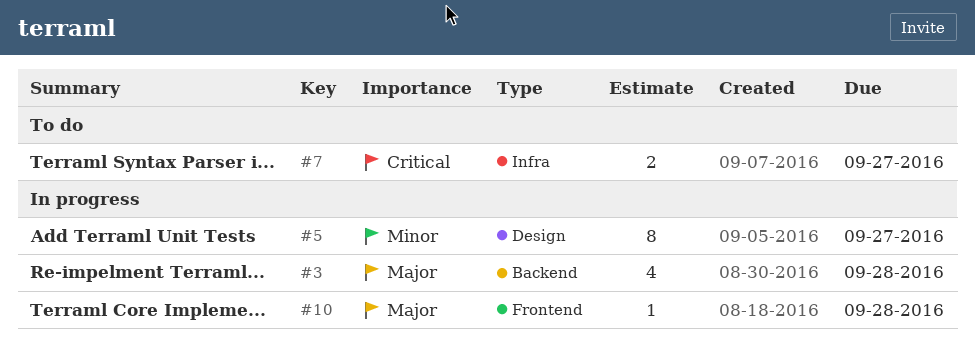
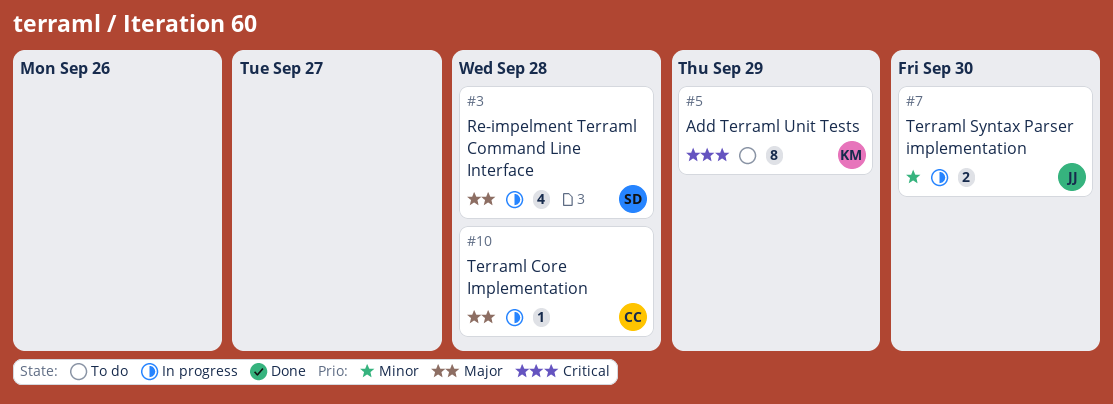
#5, status: In progress -> To do
#5, priority: Minor -> Critical
#5, due: Sep 27 -> Sep 29
#7, status: To do -> In progress
#7, priority: Critical -> Minor
#7, due: Sep 27 -> Sep 30

